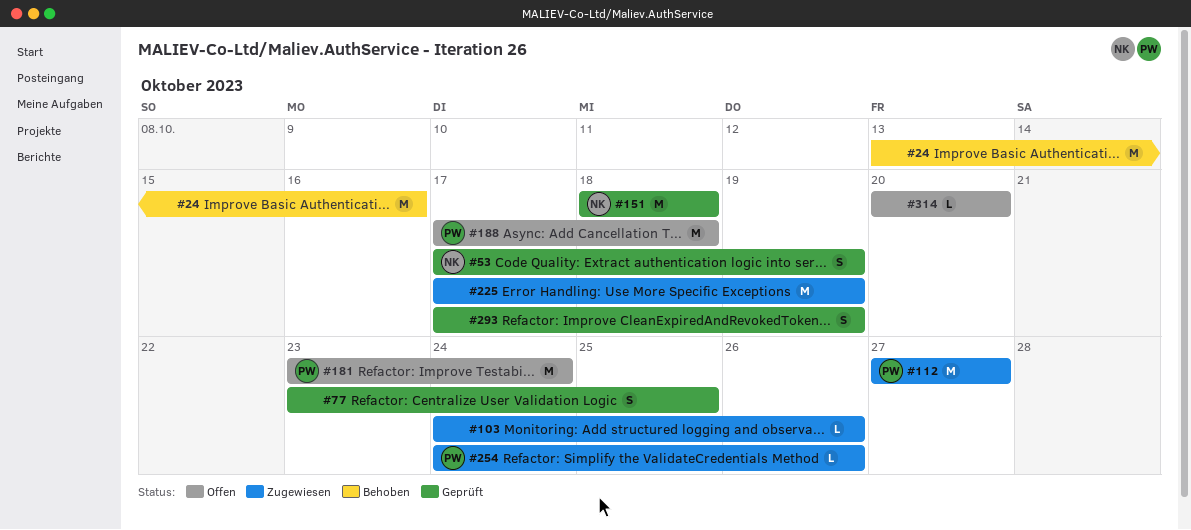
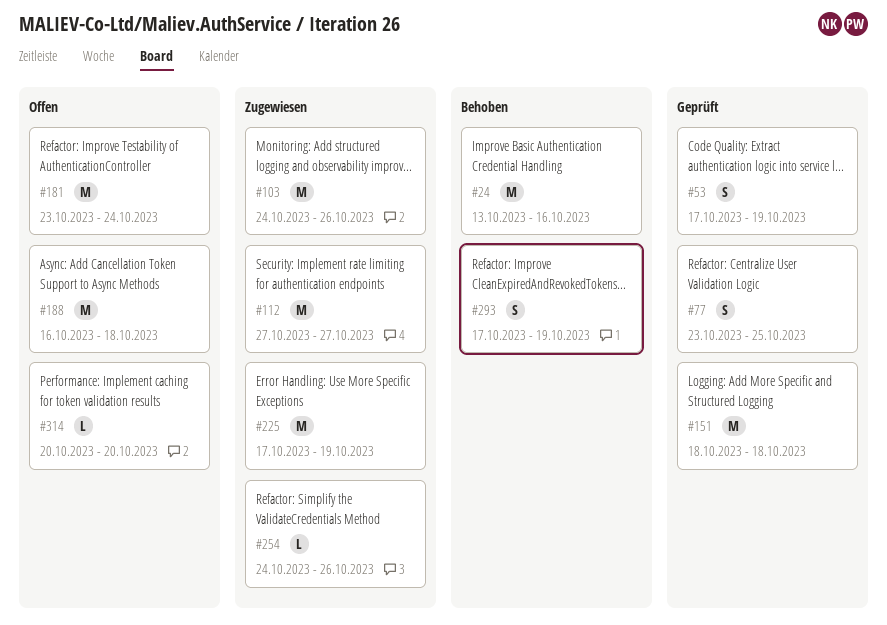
#103, estimate: L -> M
#188, start: Oct 17 -> Oct 16
#293, status: Geprüft -> Behoben

